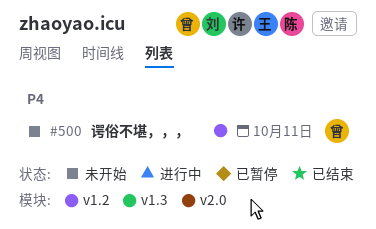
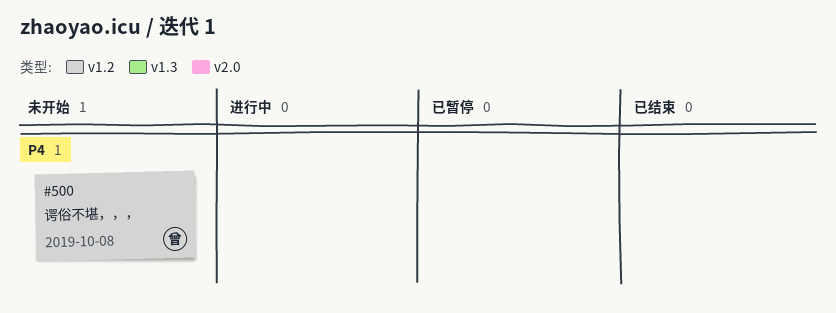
#500, due: Oct 11 -> Oct 8

